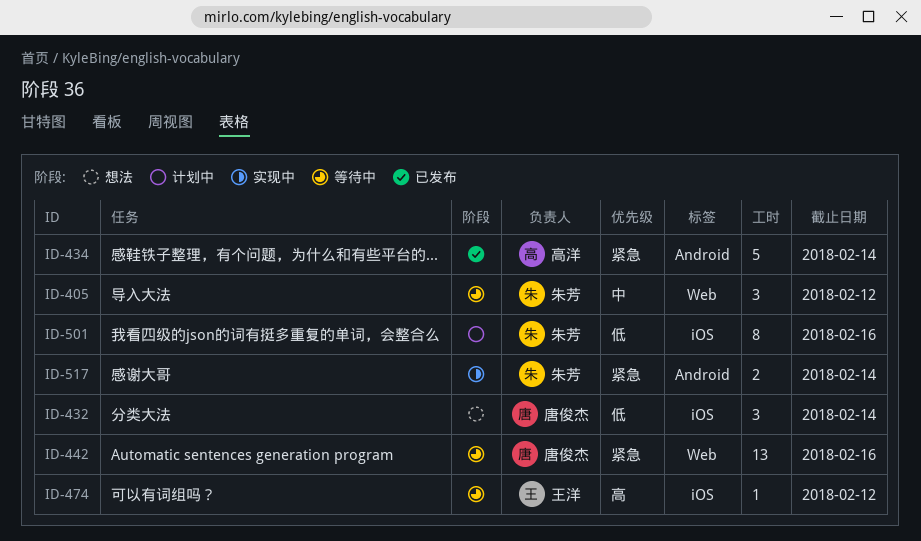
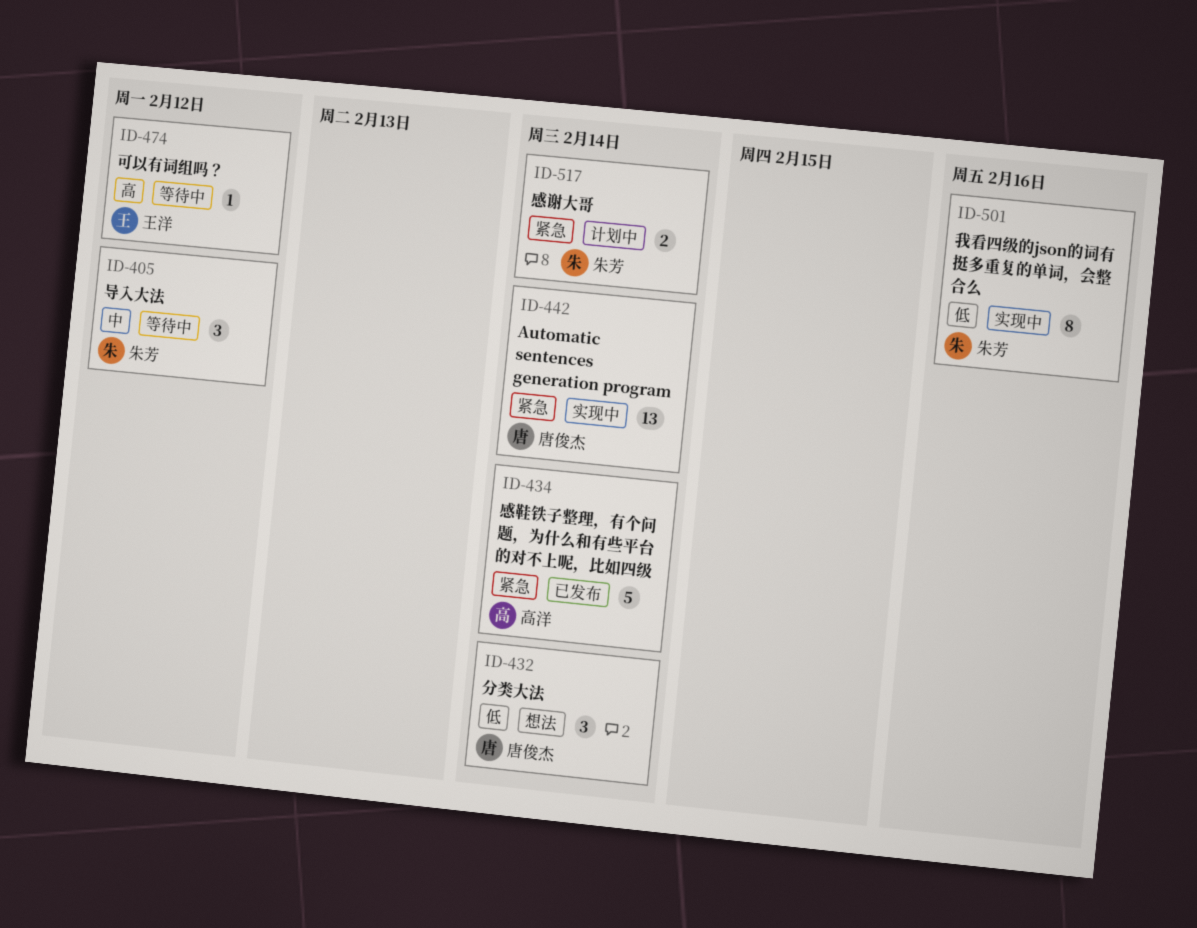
ID-442, status: 等待中 -> 实现中
ID-442, due: Feb 16 -> Feb 14
ID-501, status: 计划中 -> 实现中
ID-517, status: 实现中 -> 计划中

